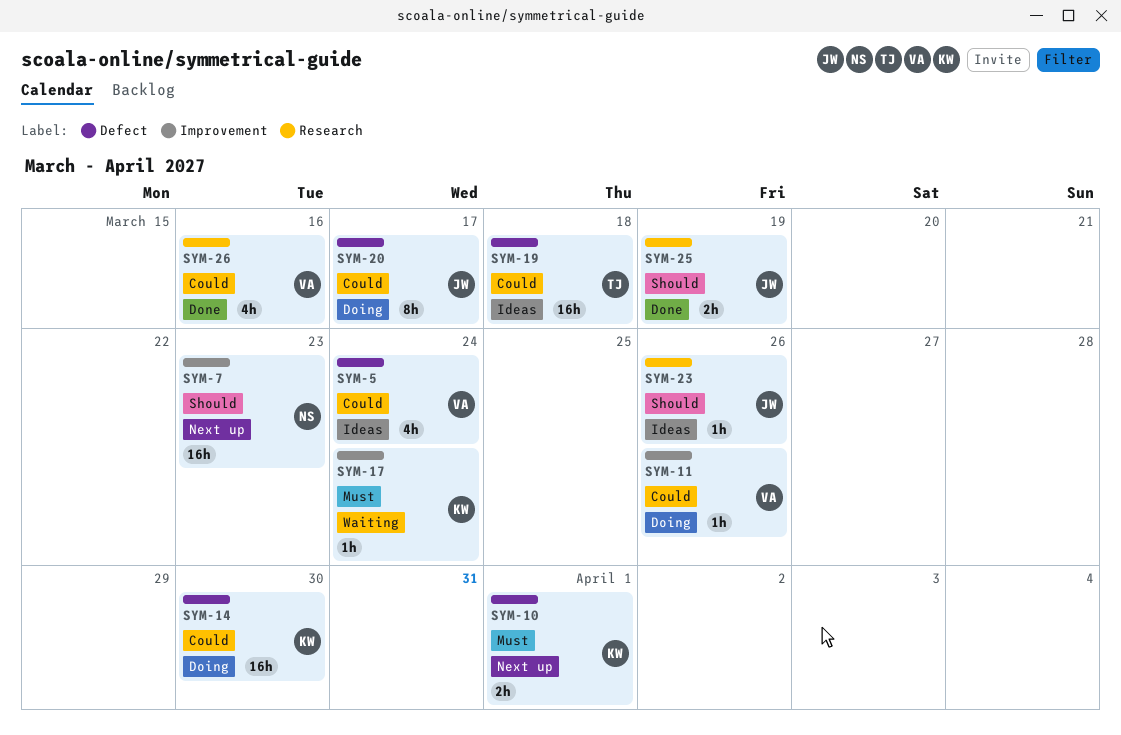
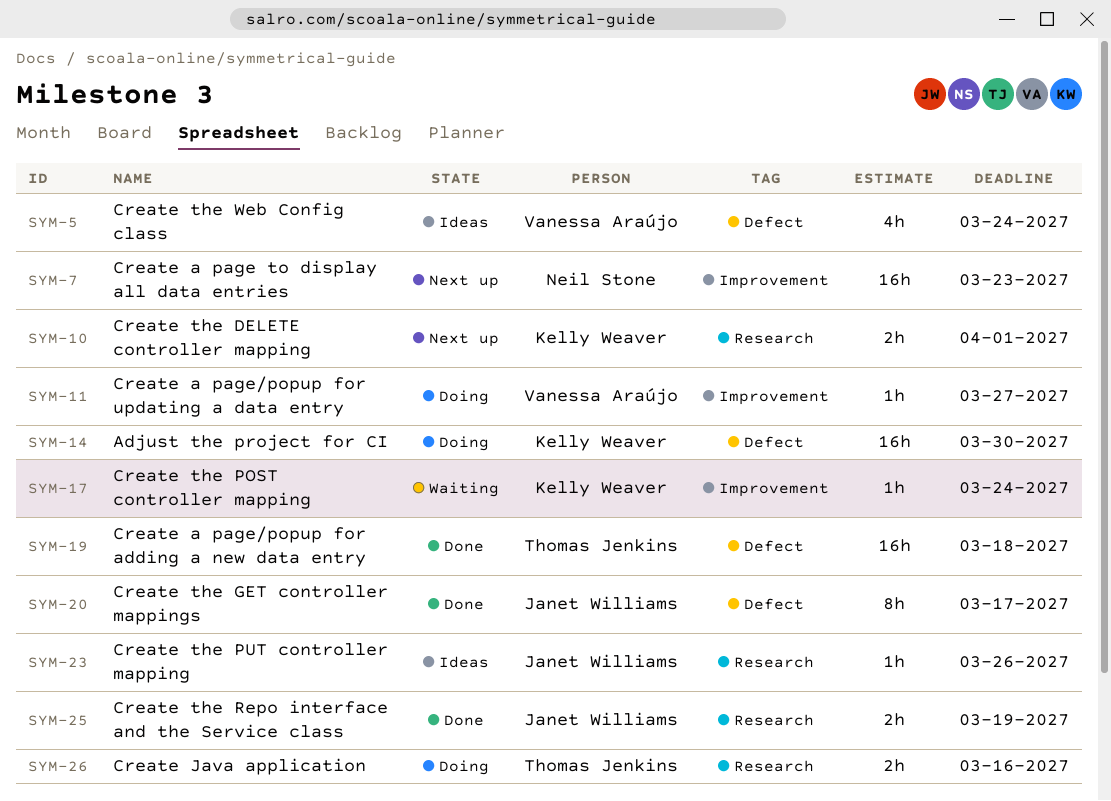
SYM-10, label: Defect -> Research
SYM-11, due: Mar 26 -> Mar 27
SYM-19, status: Ideas -> Done
SYM-20, status: Doing -> Done
SYM-26, status: Done -> Doing
SYM-26, owner: Vanessa Araújo -> Thomas Jenkins
SYM-26, estimate: 4h -> 2h

